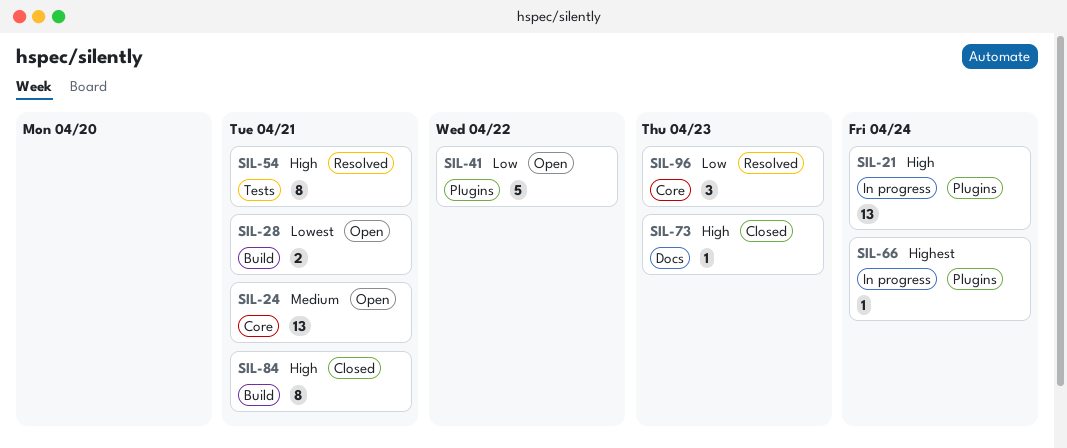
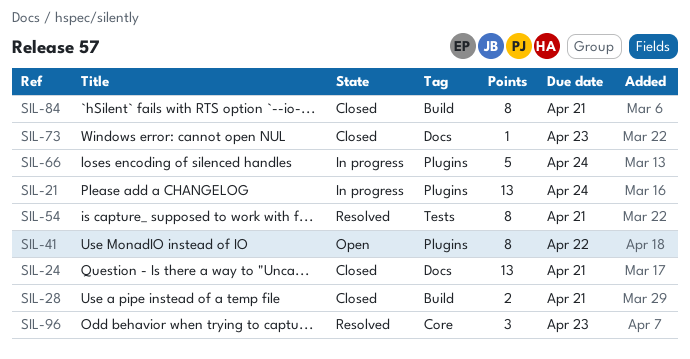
SIL-24, status: Open -> Closed
SIL-24, label: Core -> Docs
SIL-28, status: Open -> Closed
SIL-41, estimate: 5 -> 8
SIL-66, estimate: 1 -> 5

